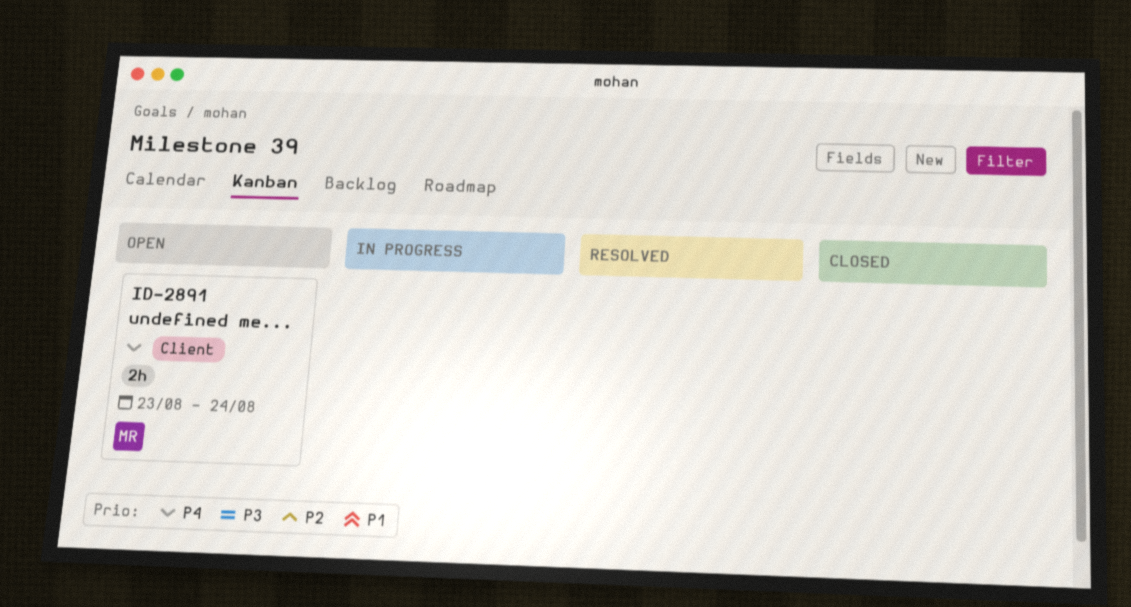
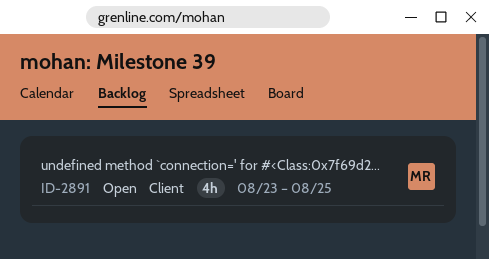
ID-2891, estimate: 2h -> 4h
ID-2891, due: Aug 24 -> Aug 25

